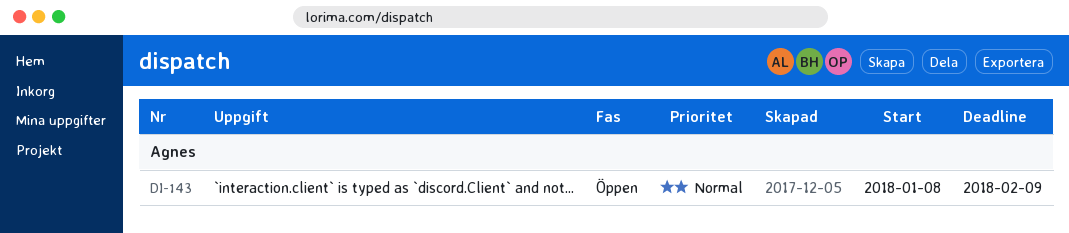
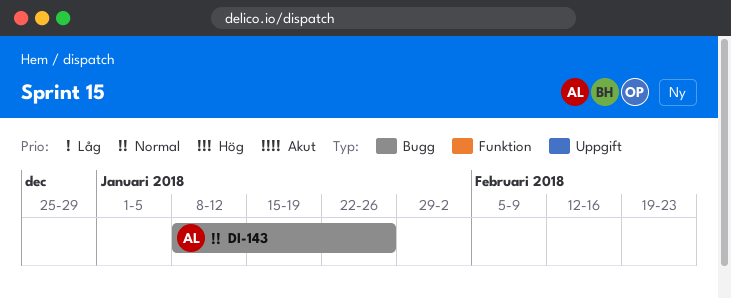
DI-143, due: Feb 9 -> Jan 26

